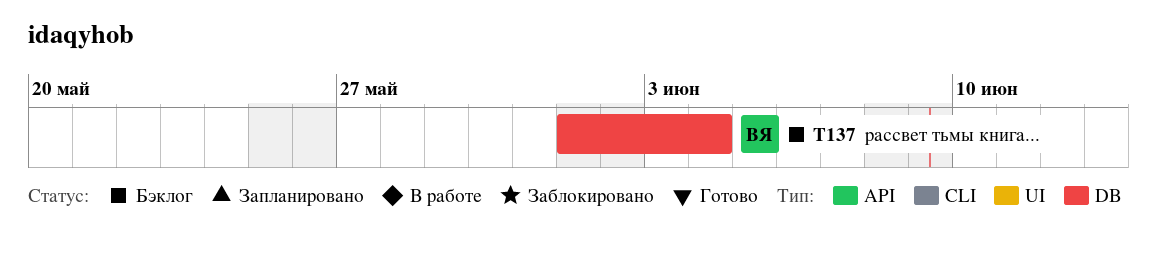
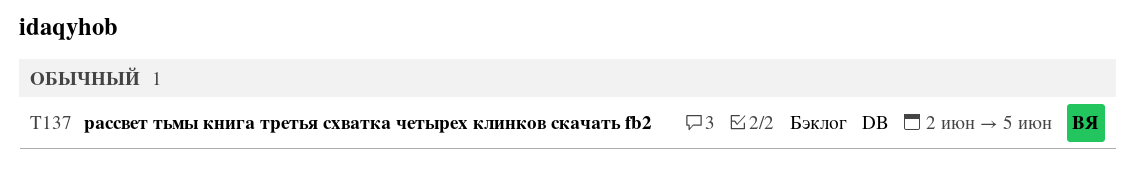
T137, start: Jun 1 -> Jun 2
T137, due: Jun 4 -> Jun 5

